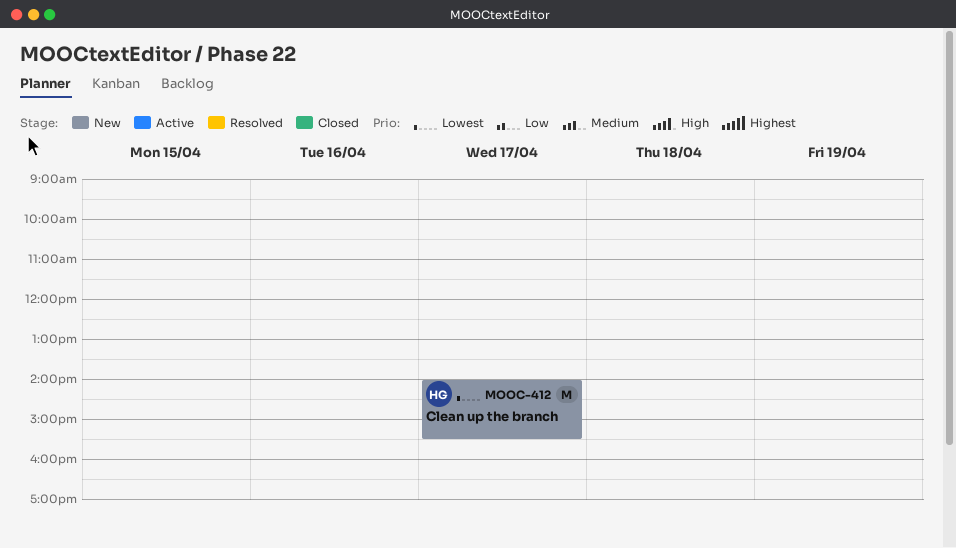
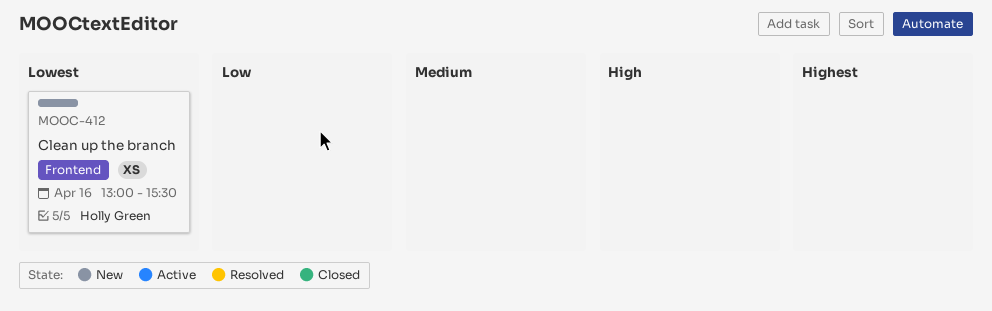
MOOC-412, estimate: M -> XS
MOOC-412, day: Apr 17 -> Apr 16
MOOC-412, begins: 14:00 -> 13:00

